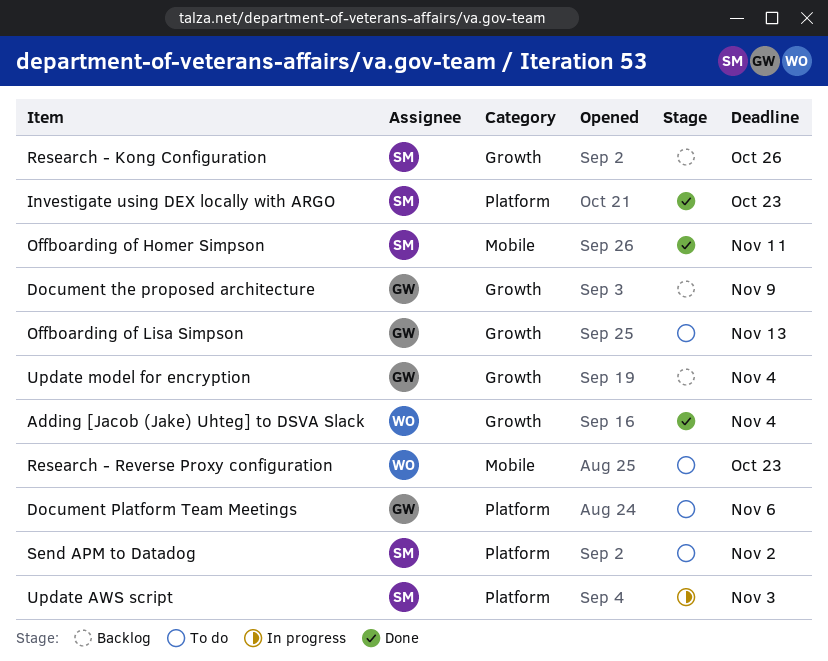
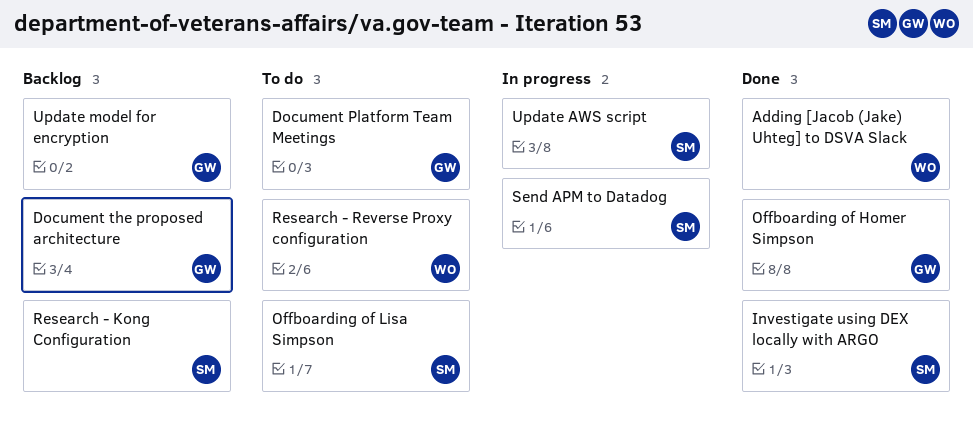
Offboarding of Homer Simpson, owner: SM -> GW
Offboarding of Lisa Simpson, owner: GW -> SM
Send APM to Datadog, status: To do -> In progress

